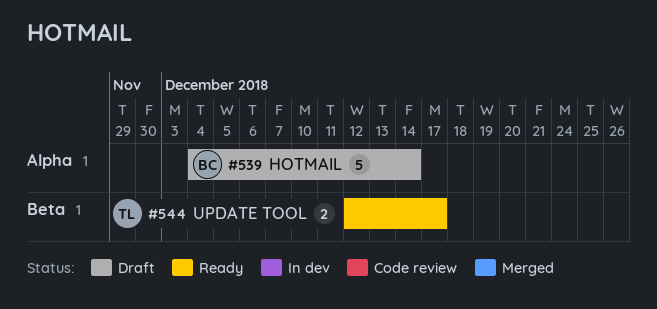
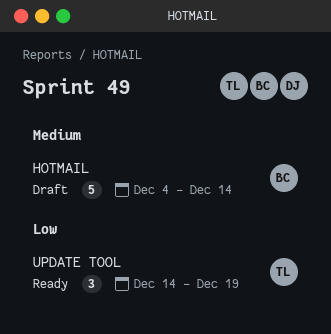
UPDATE TOOL, estimate: 2 -> 3
UPDATE TOOL, start: Dec 12 -> Dec 14
UPDATE TOOL, due: Dec 17 -> Dec 19

